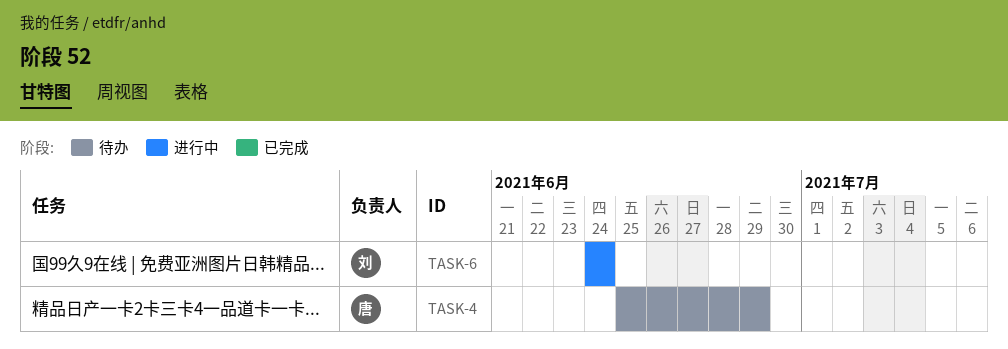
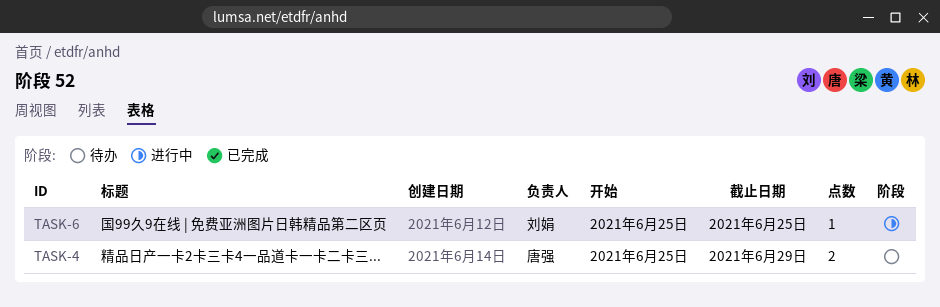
TASK-6, start: Jun 24 -> Jun 25
TASK-6, due: Jun 24 -> Jun 25

